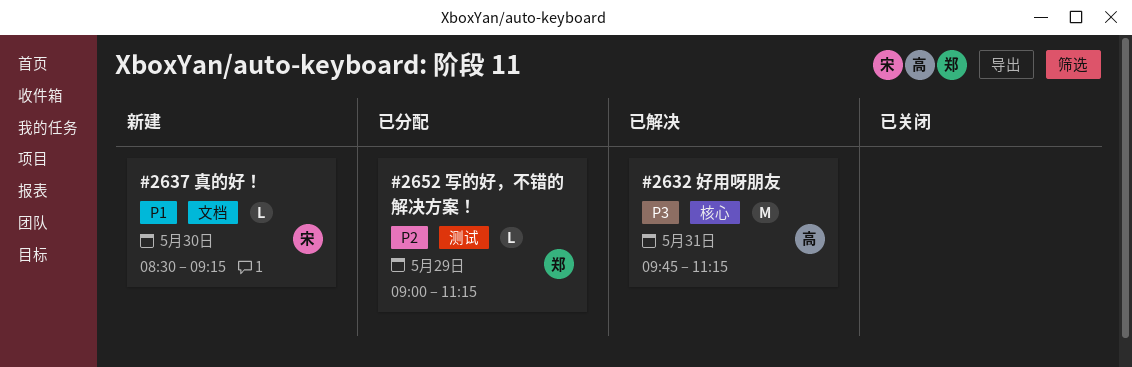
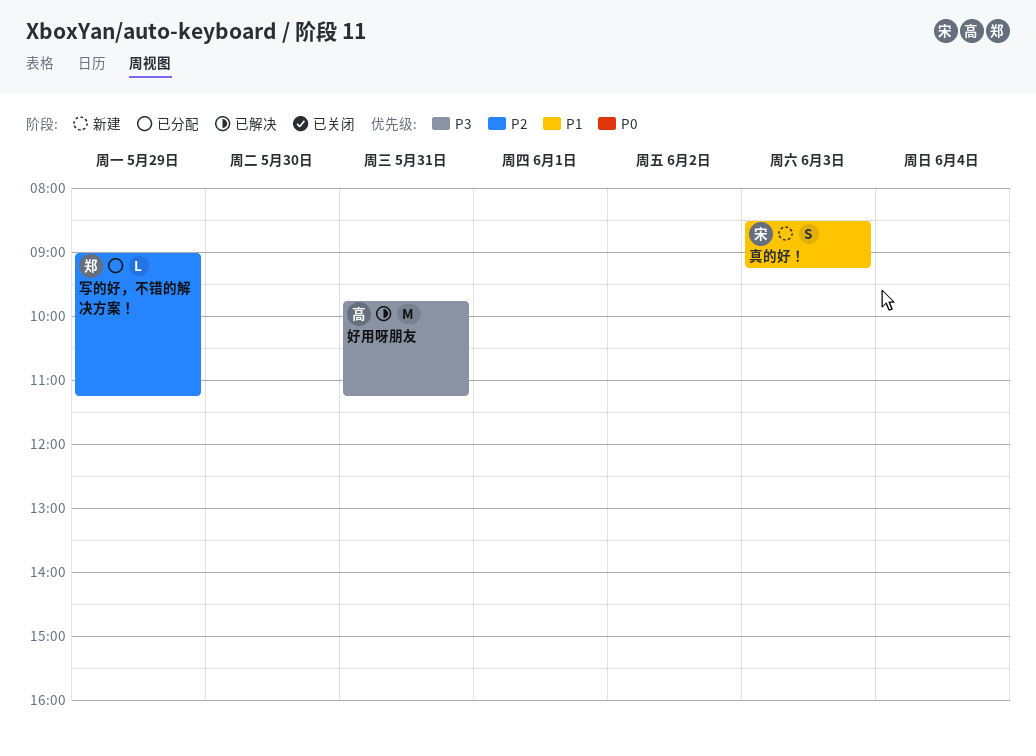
真的好！, estimate: L -> S
真的好！, day: May 30 -> Jun 3

